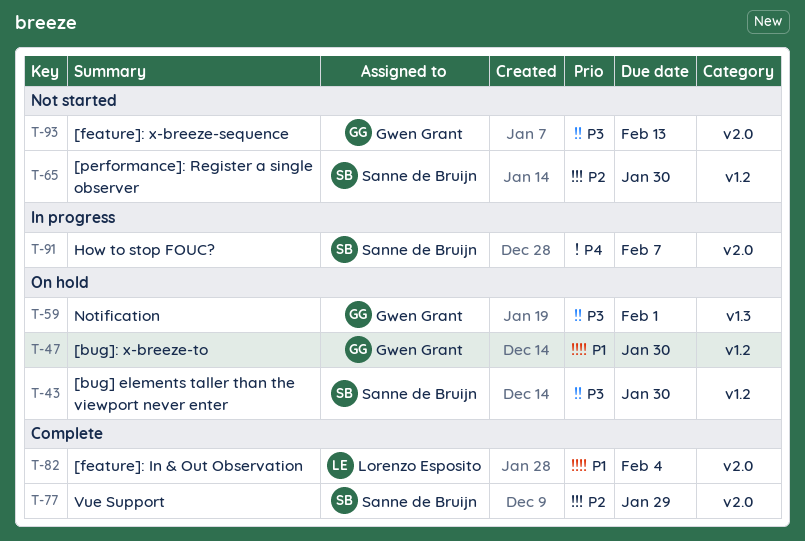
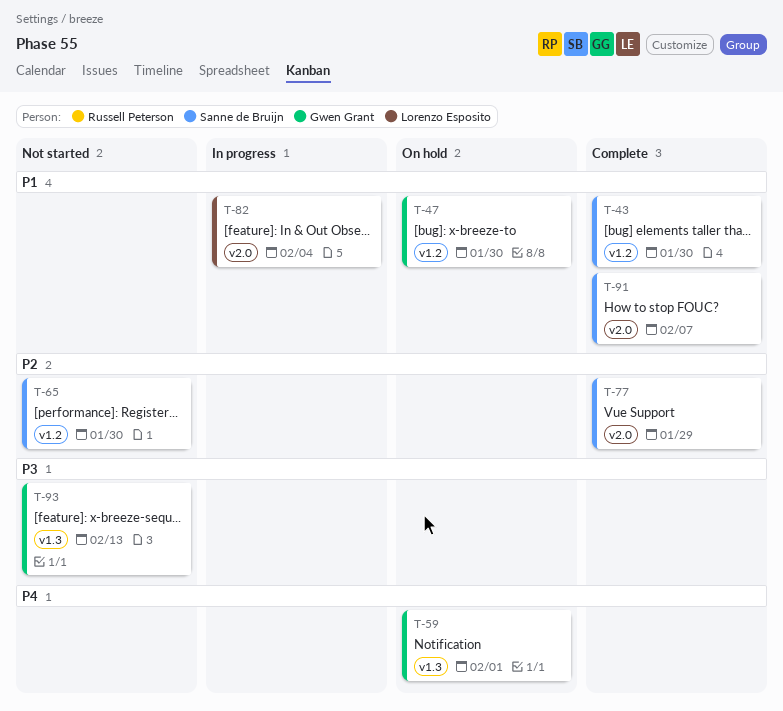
T-43, status: On hold -> Complete
T-43, priority: P3 -> P1
T-59, priority: P3 -> P4
T-82, status: Complete -> In progress
T-91, status: In progress -> Complete
T-91, priority: P4 -> P1
T-93, label: v2.0 -> v1.3

